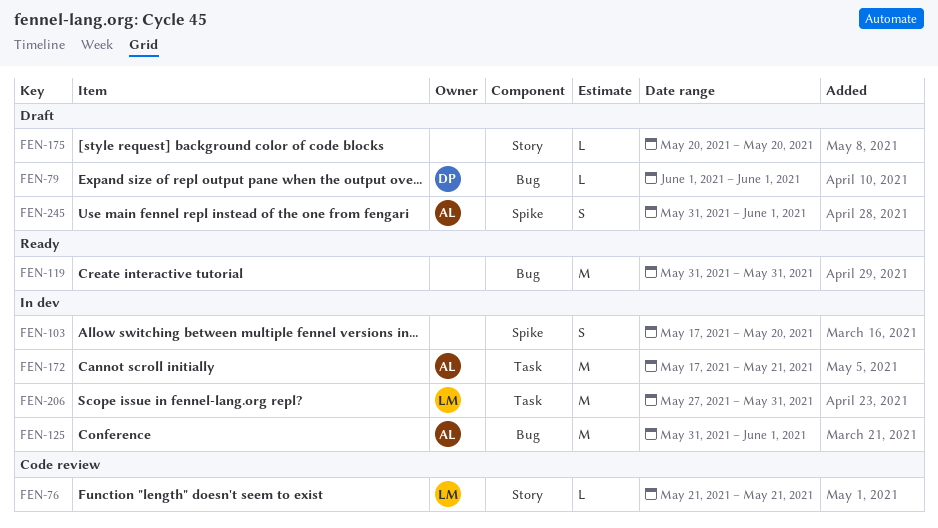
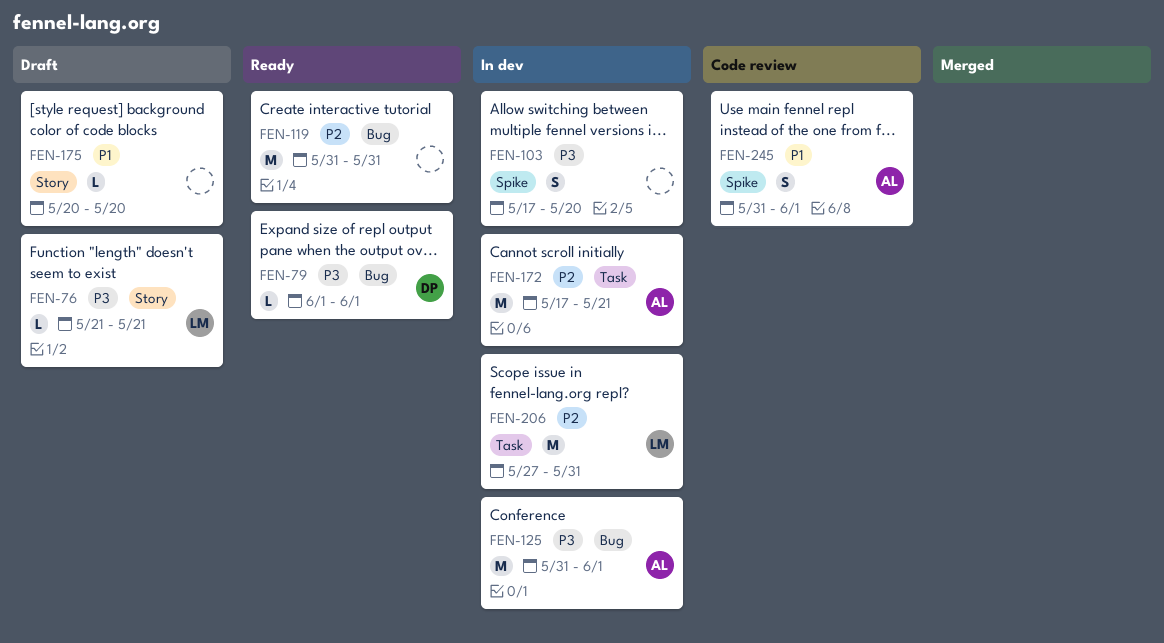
FEN-76, status: Code review -> Draft
FEN-79, status: Draft -> Ready
FEN-245, status: Draft -> Code review

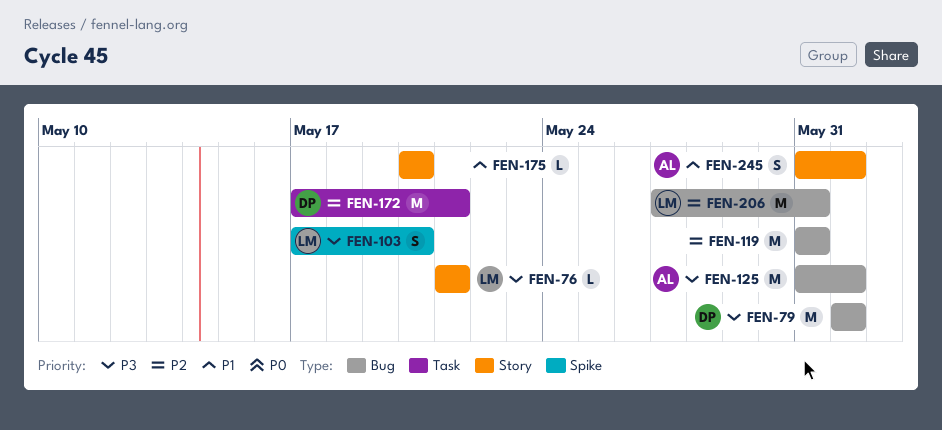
FEN-79, estimate: L -> M
FEN-103, owner: none -> LM
FEN-172, owner: AL -> DP
FEN-206, label: Task -> Bug
FEN-245, label: Spike -> Story

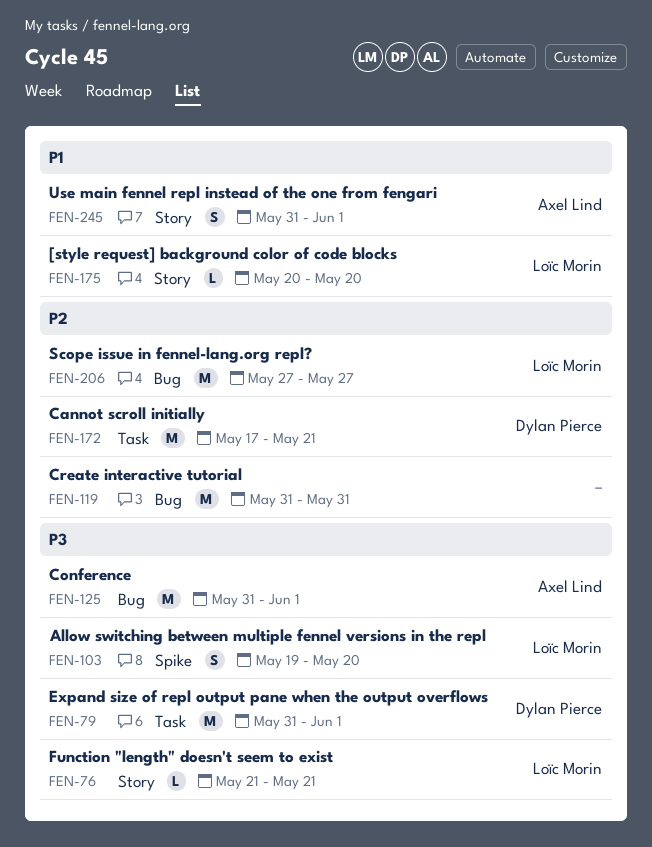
FEN-79, label: Bug -> Task
FEN-79, start: Jun 1 -> May 31
FEN-103, start: May 17 -> May 19
FEN-175, owner: none -> Loïc Morin
FEN-206, due: May 31 -> May 27

